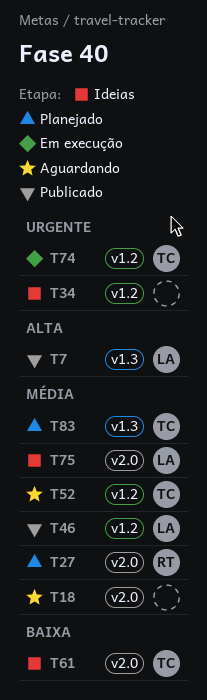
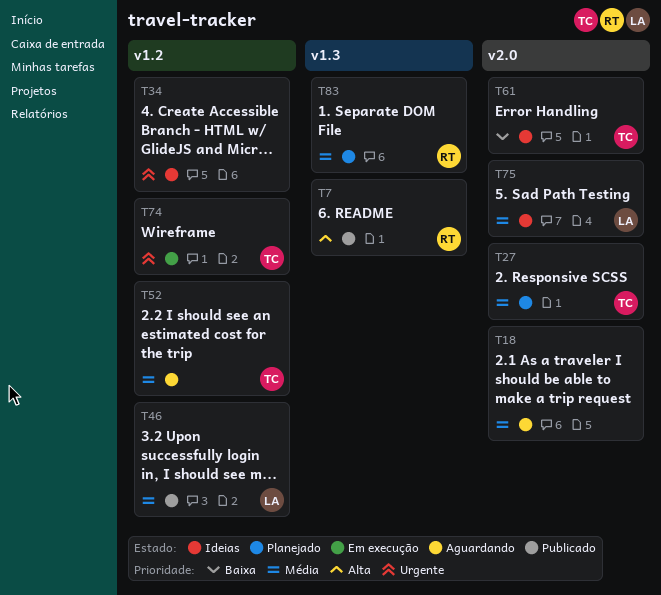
T7, owner: LA -> RT
T27, owner: RT -> TC
T83, owner: TC -> RT

